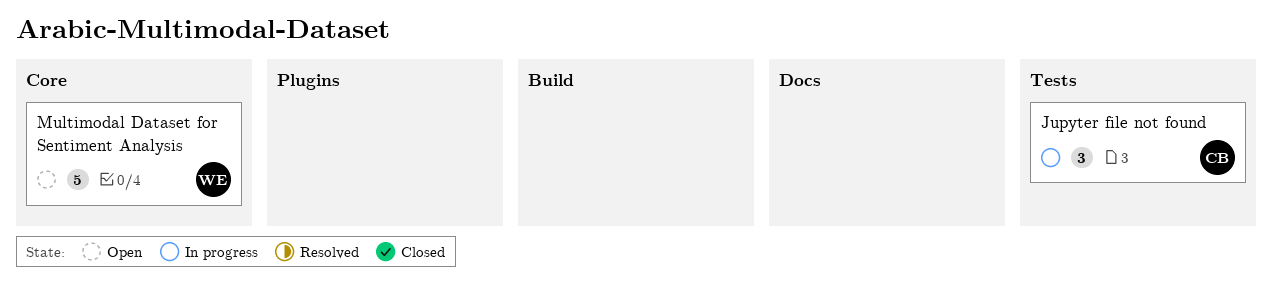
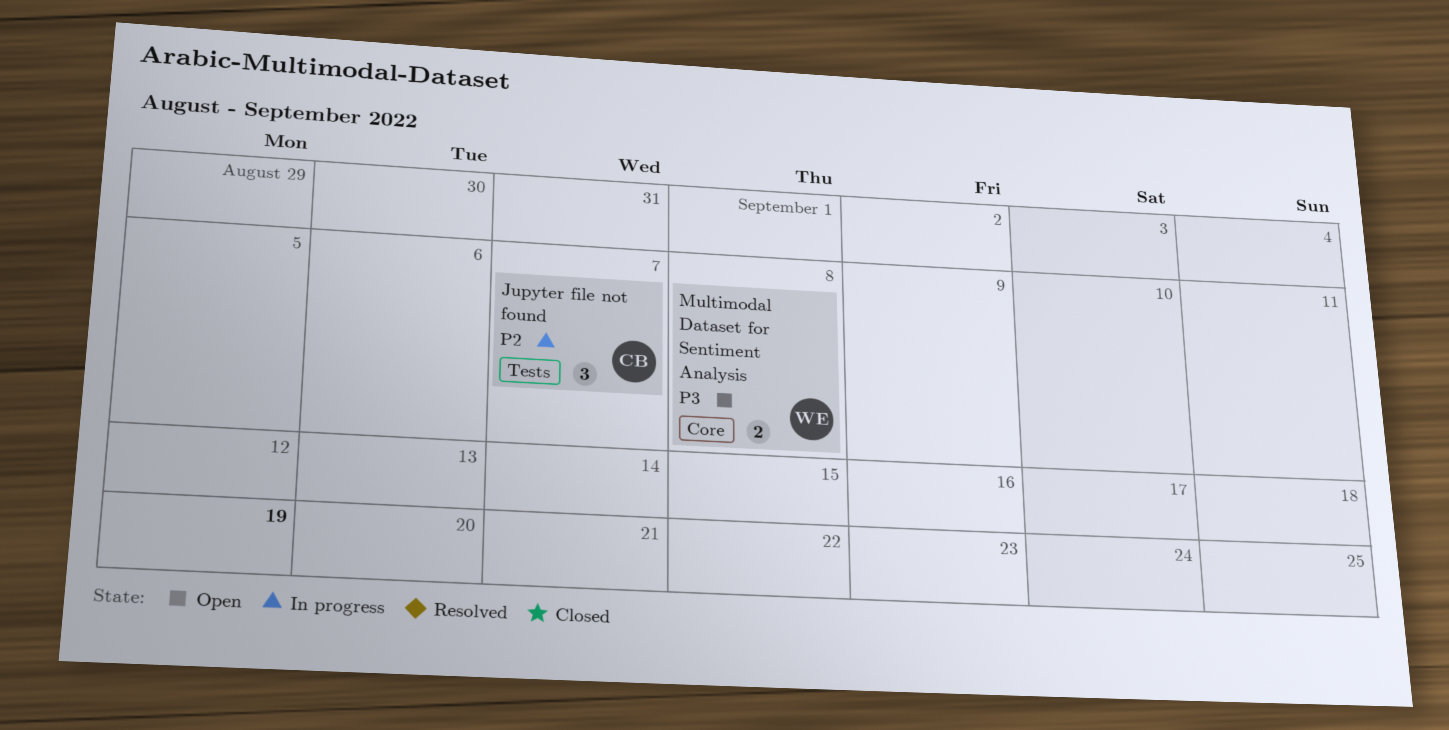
Multimodal Dataset for Sentiment Analysis, estimate: 5 -> 2

